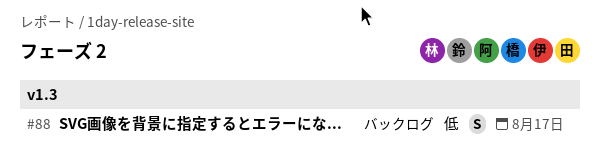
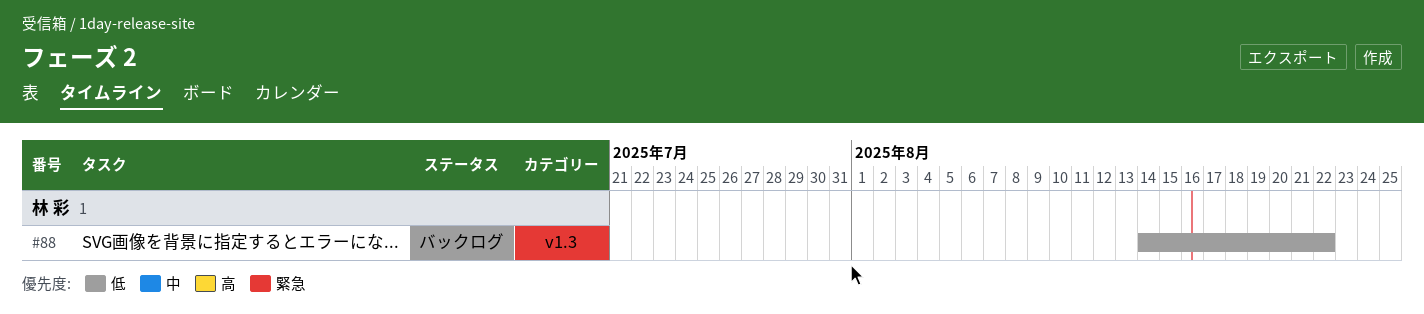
#88, due: Aug 17 -> Aug 22

